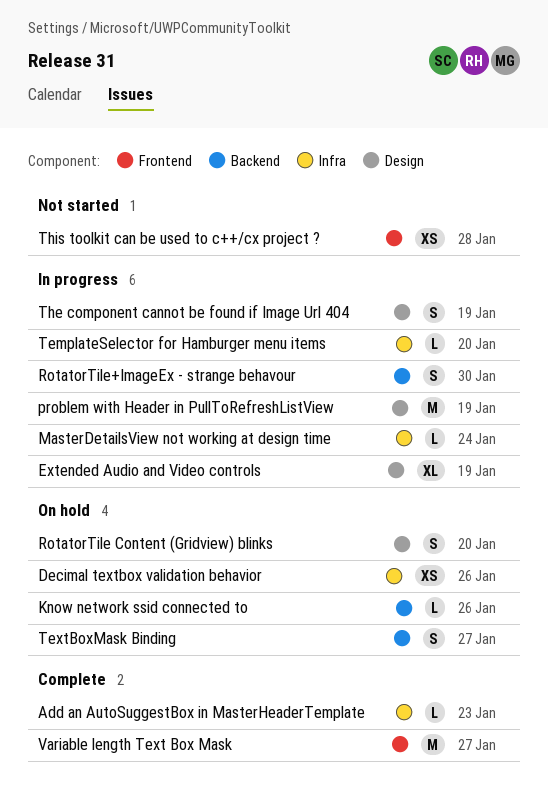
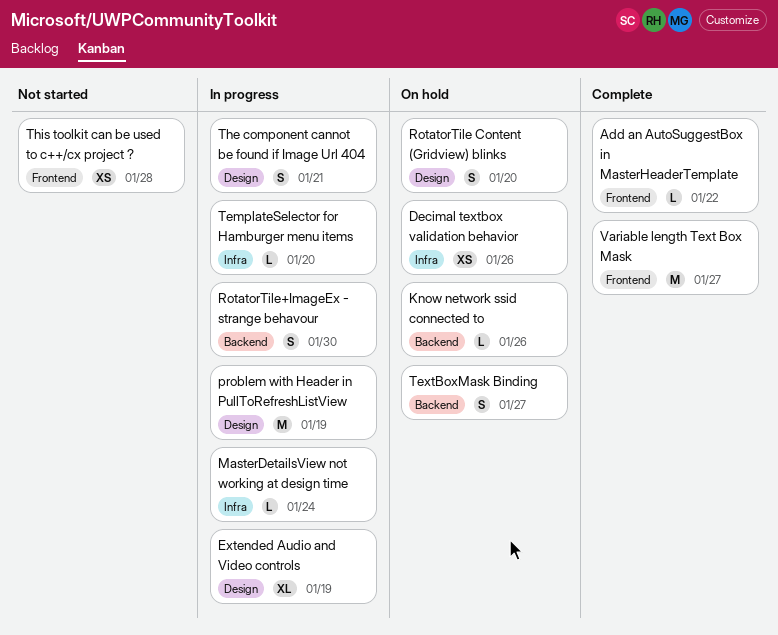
Add an AutoSuggestBox in MasterHeaderTemplate, label: Infra -> Frontend
Add an AutoSuggestBox in MasterHeaderTemplate, due: Jan 23 -> Jan 22
The component cannot be found if Image Url 404, due: Jan 19 -> Jan 21

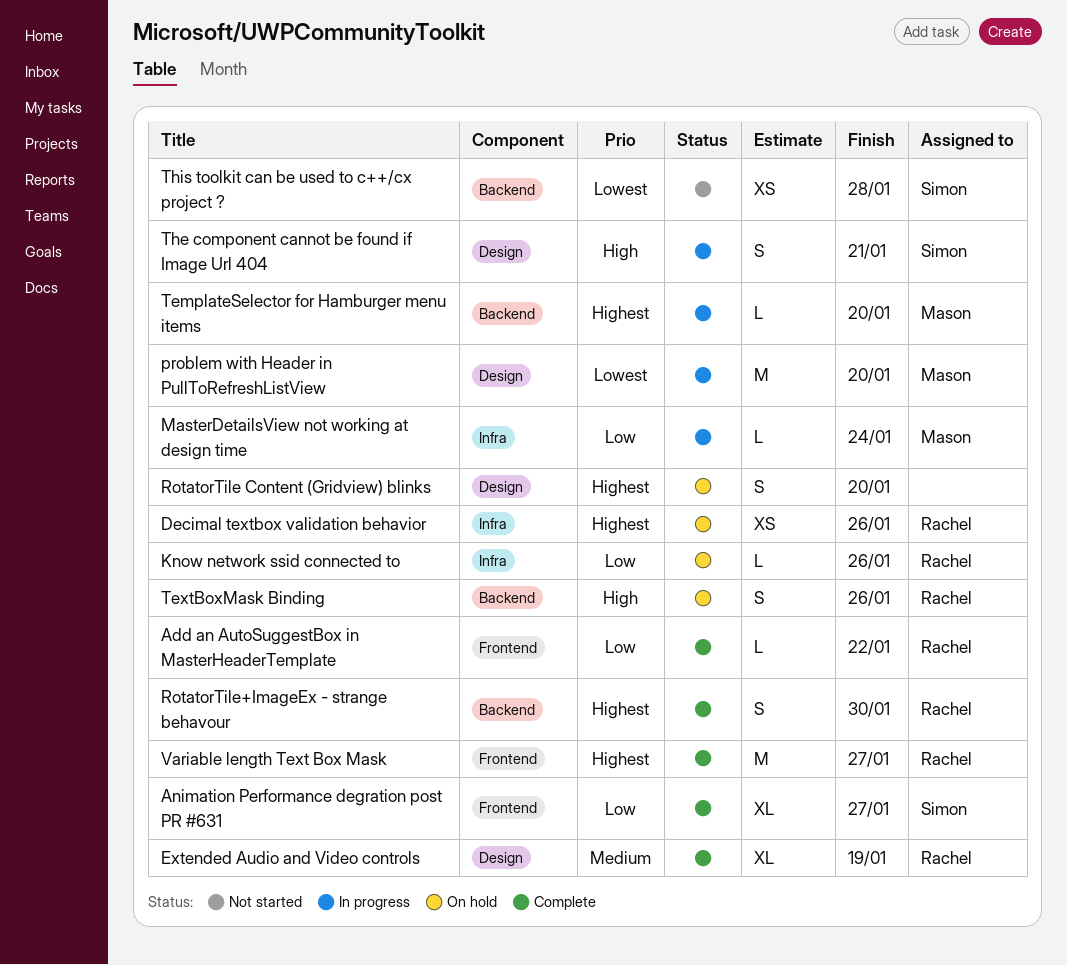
Animation Performance degration post PR #631: none -> present
Extended Audio and Video controls, status: In progress -> Complete
Know network ssid connected to, label: Backend -> Infra
problem with Header in PullToRefreshListView, due: Jan 19 -> Jan 20
RotatorTile+ImageEx - strange behavour, status: In progress -> Complete
TemplateSelector for Hamburger menu items, label: Infra -> Backend
TextBoxMask Binding, due: Jan 27 -> Jan 26
This toolkit can be used to c++/cx project ?, label: Frontend -> Backend

